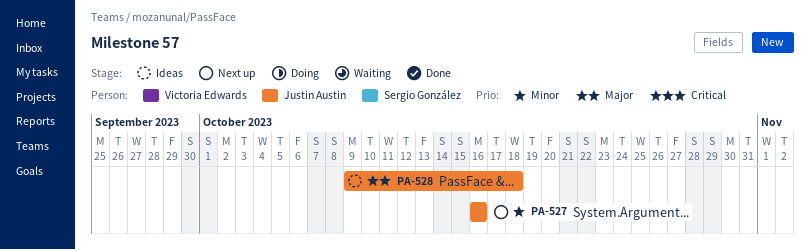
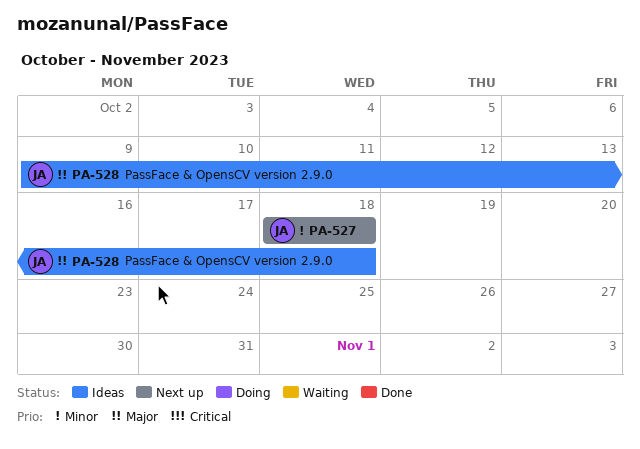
PA-527, start: Oct 16 -> Oct 18
PA-527, due: Oct 16 -> Oct 18

